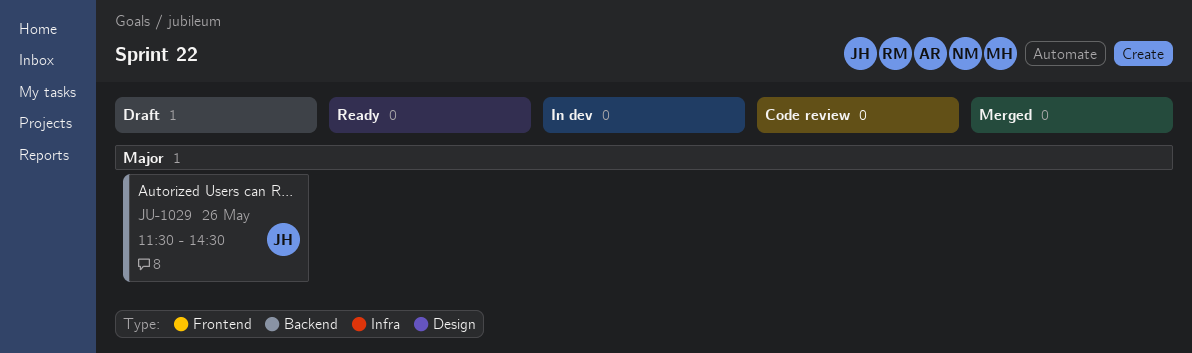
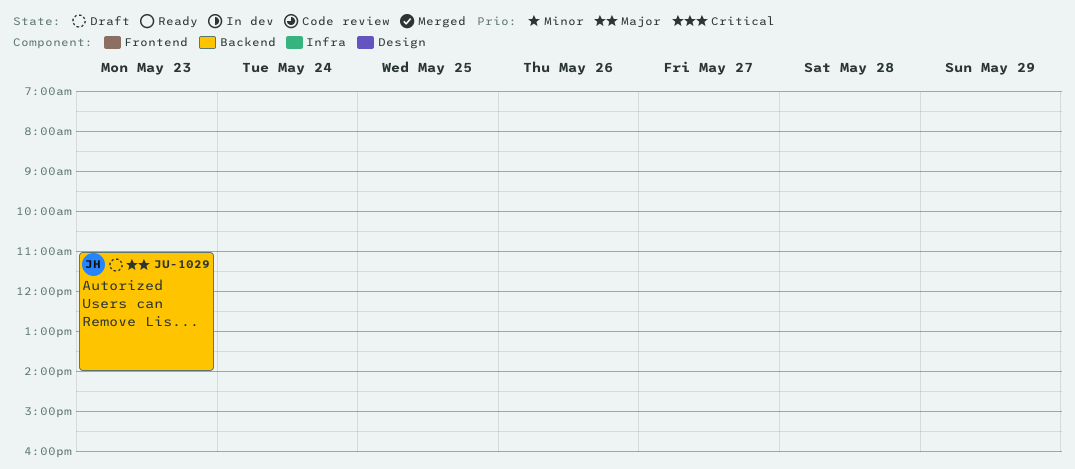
JU-1029, day: May 26 -> May 23
JU-1029, begins: 11:30 -> 11:00
JU-1029, ends: 14:30 -> 14:00

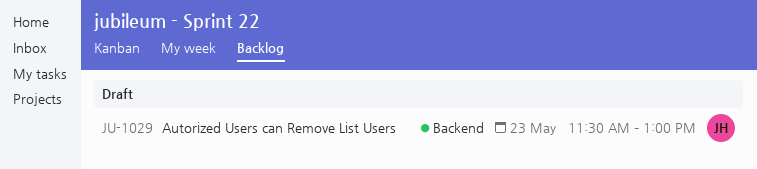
JU-1029, begins: 11:00 -> 11:30
JU-1029, ends: 14:00 -> 13:00

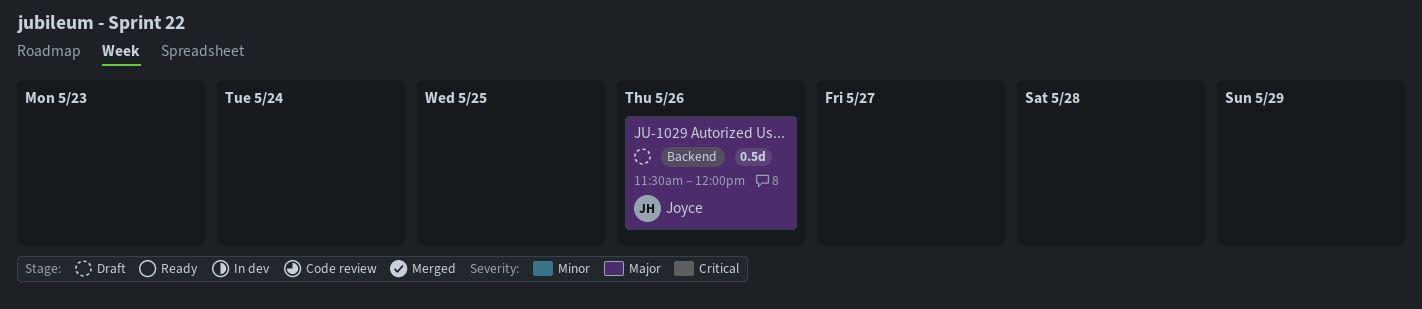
JU-1029, day: May 23 -> May 26
JU-1029, ends: 13:00 -> 12:00

